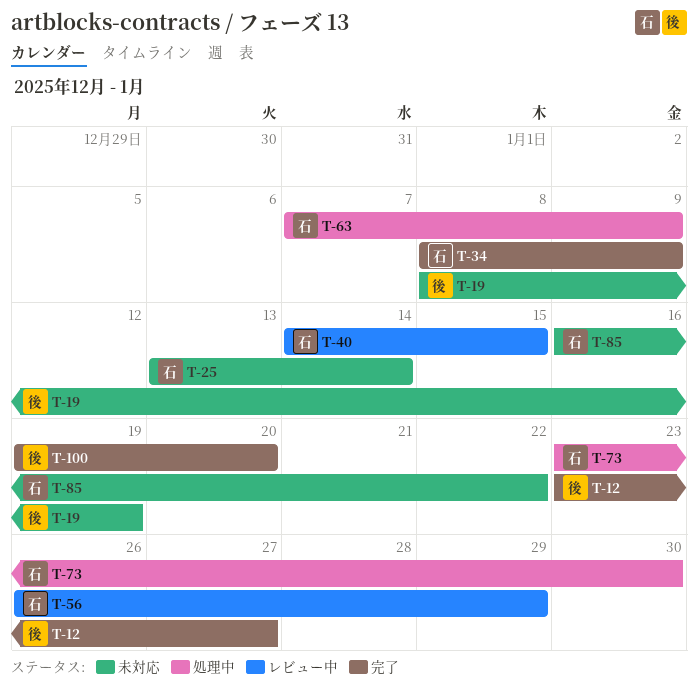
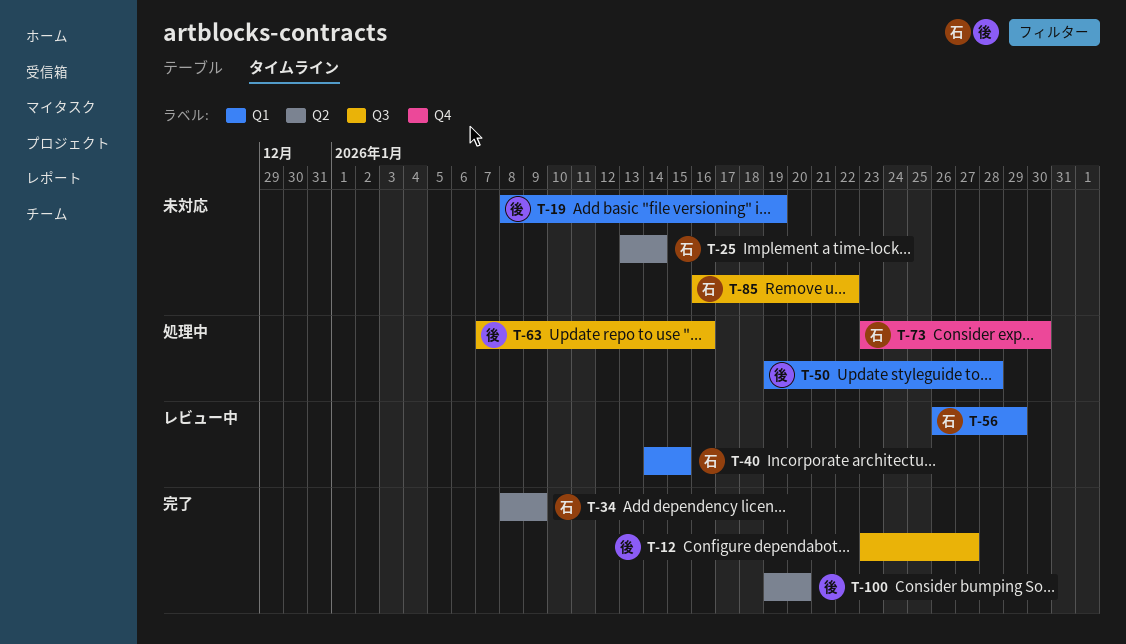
T-50: none -> present
T-63, owner: 石 -> 後
T-63, due: Jan 9 -> Jan 16

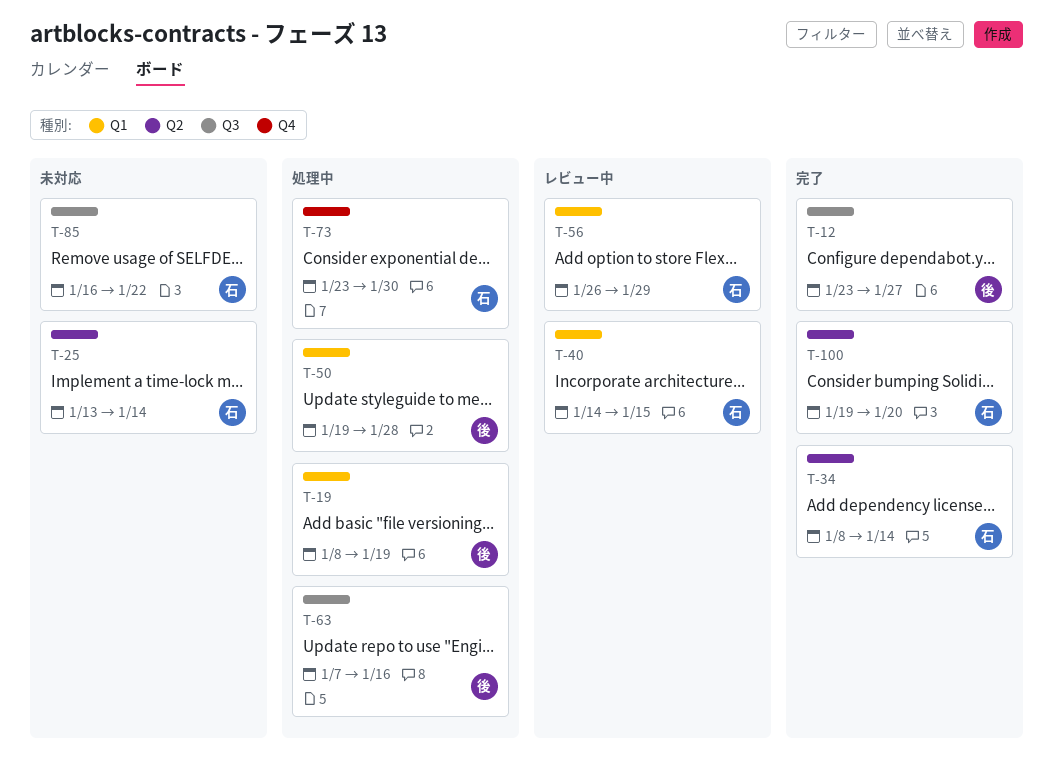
T-19, status: 未対応 -> 処理中
T-34, due: Jan 9 -> Jan 14
T-100, owner: 後 -> 石

